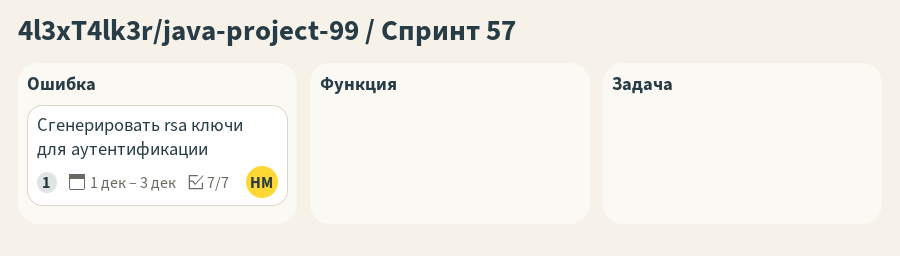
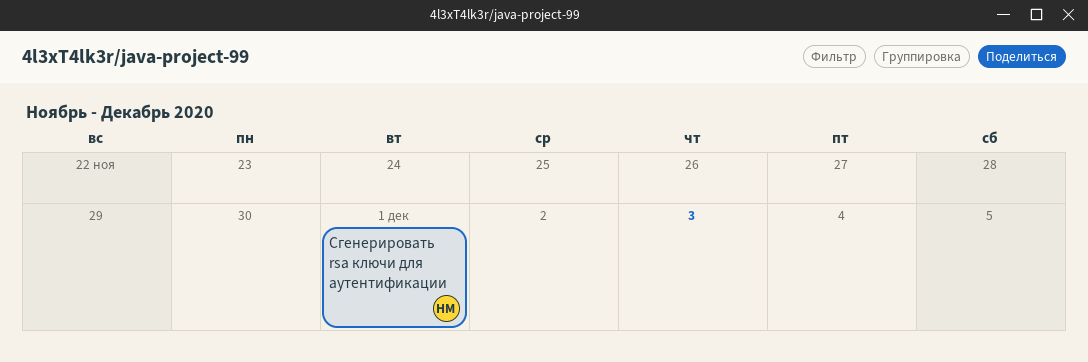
Сгенерировать rsa ключи для аутентификации, due: Dec 3 -> Dec 1

